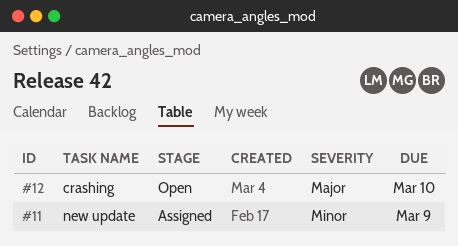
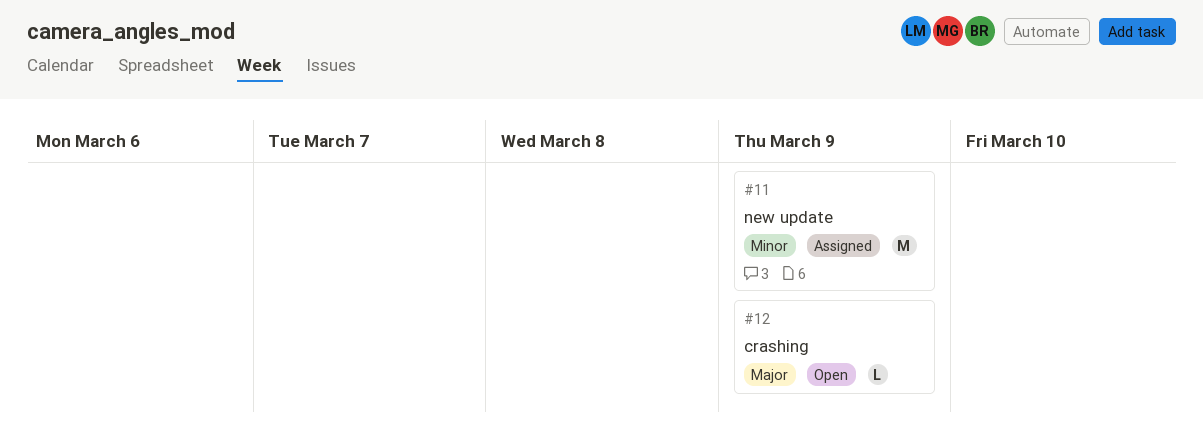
#12, due: Mar 10 -> Mar 9

